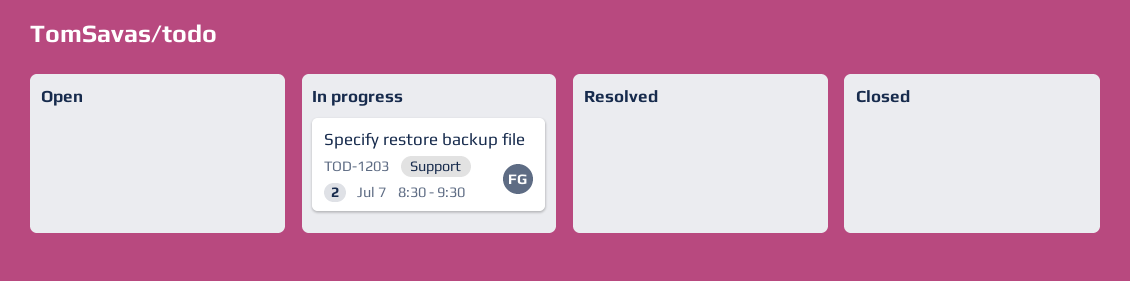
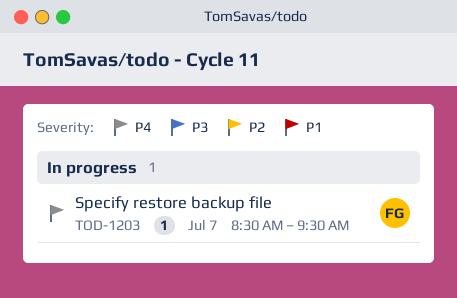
TOD-1203, estimate: 2 -> 1

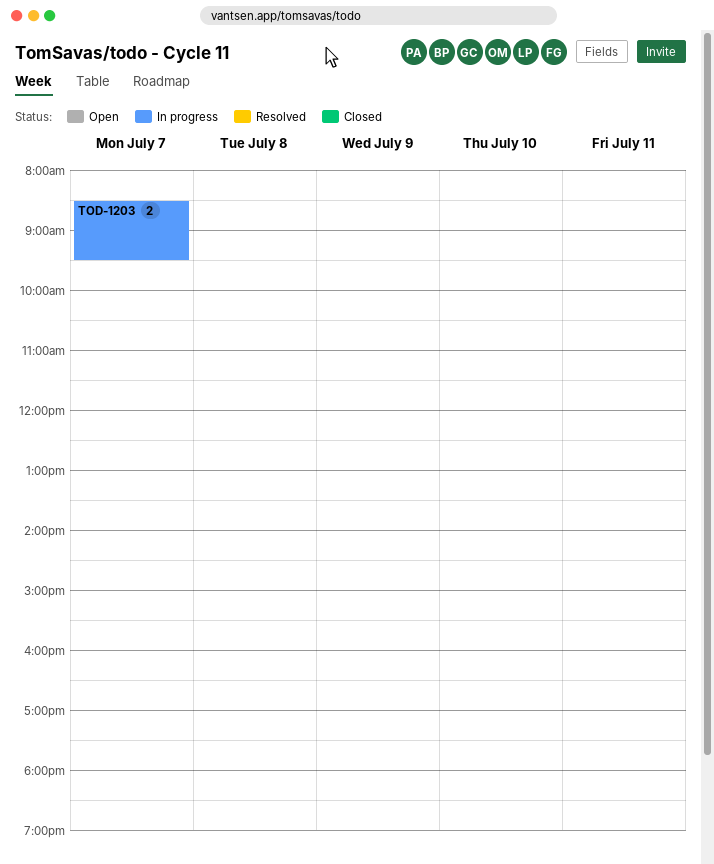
TOD-1203, estimate: 1 -> 2

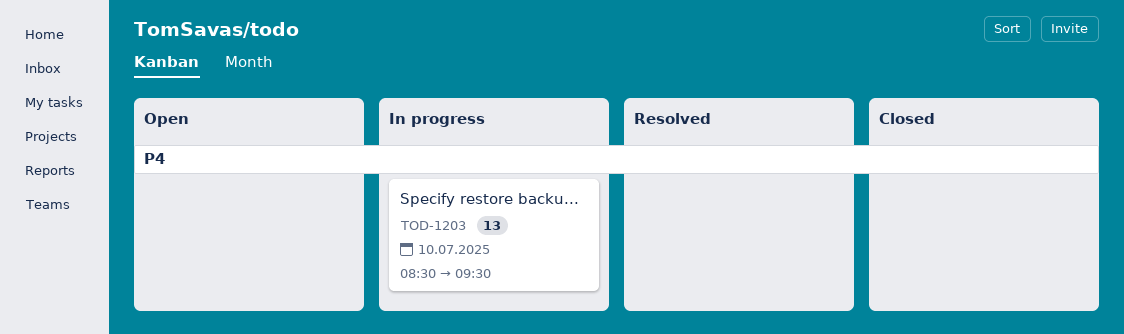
TOD-1203, estimate: 2 -> 13
TOD-1203, day: Jul 7 -> Jul 10

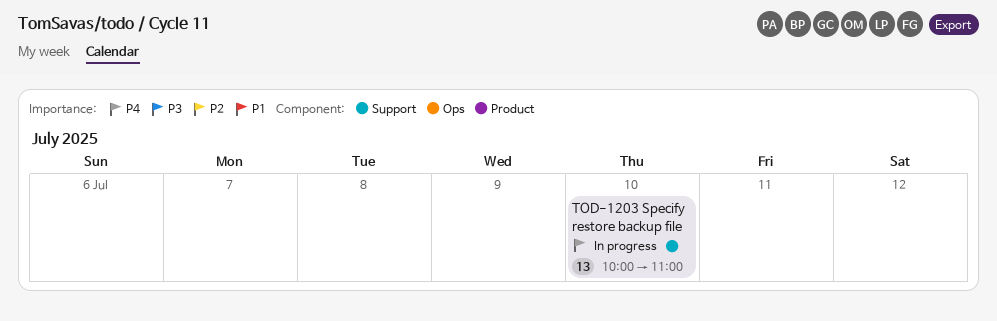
TOD-1203, begins: 08:30 -> 10:00
TOD-1203, ends: 09:30 -> 11:00

